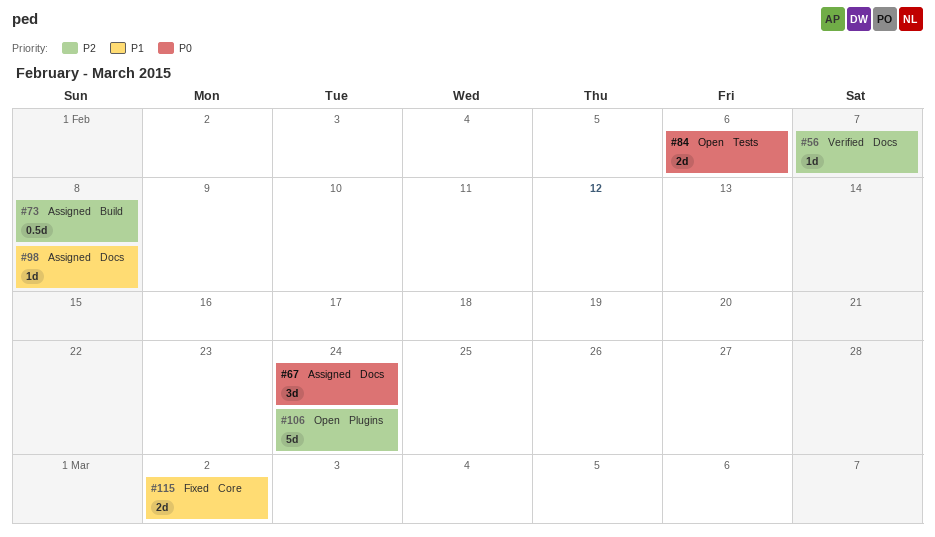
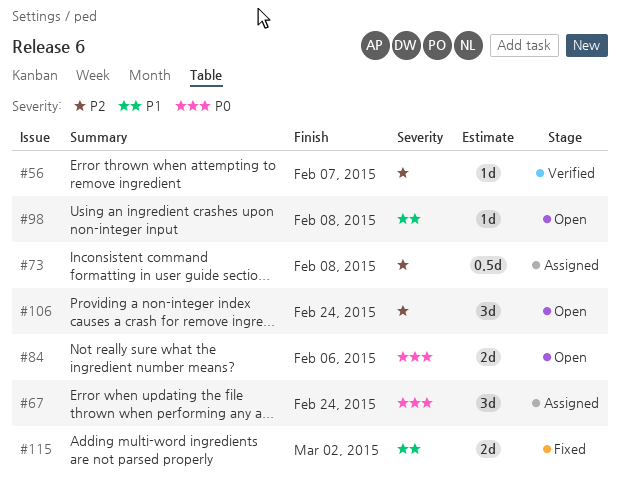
#98, status: Assigned -> Open
#106, estimate: 5d -> 3d

